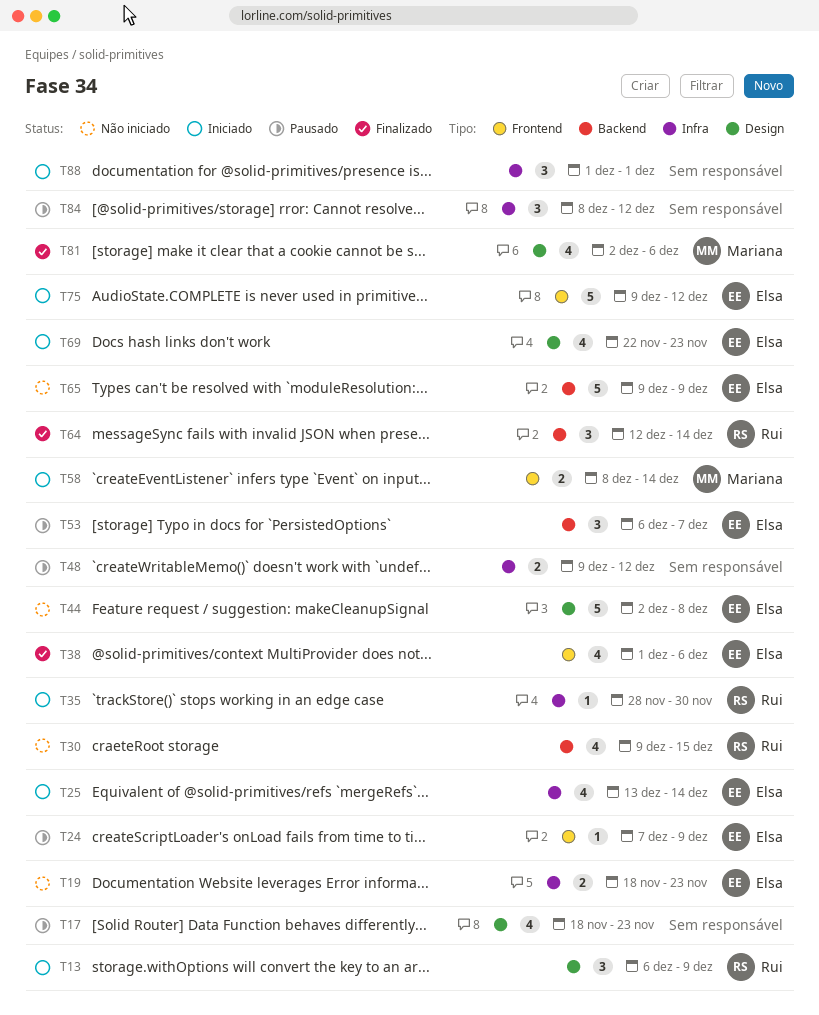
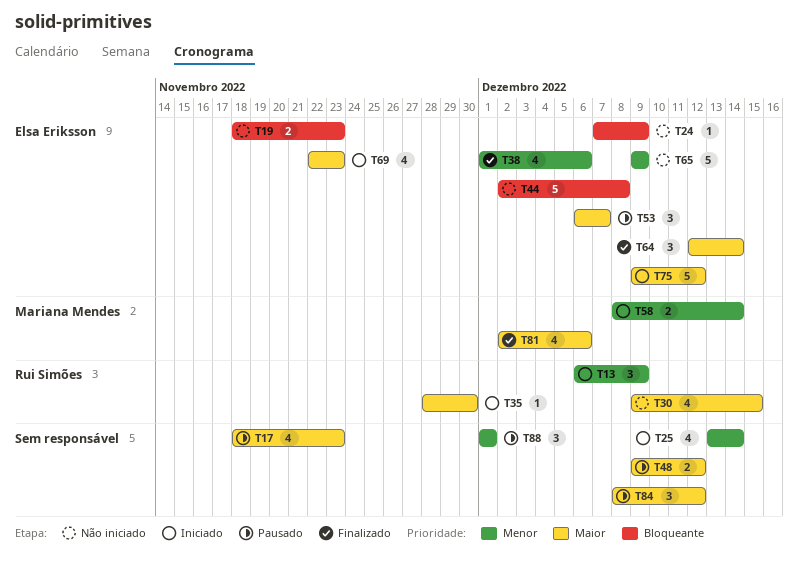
T24, status: Pausado -> Não iniciado
T25, owner: Elsa Eriksson -> none
T64, owner: Rui Simões -> Elsa Eriksson
T88, status: Iniciado -> Pausado

